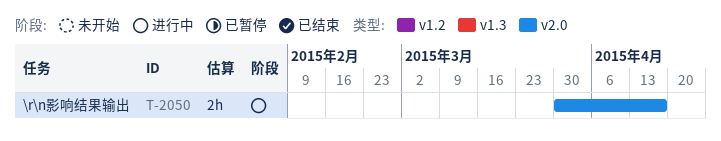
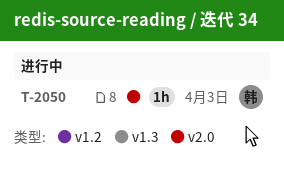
T-2050, estimate: 2h -> 1h
T-2050, due: Apr 17 -> Apr 3

